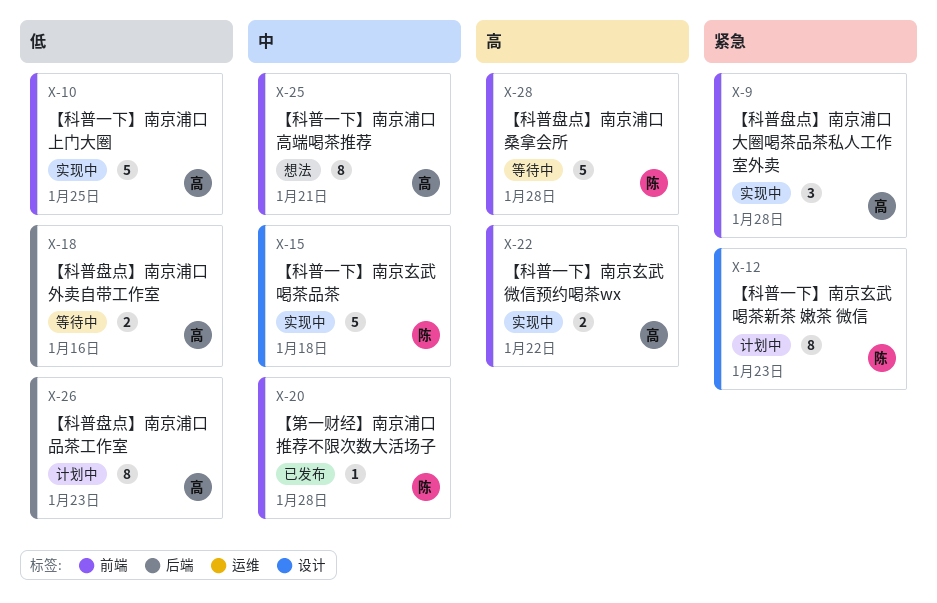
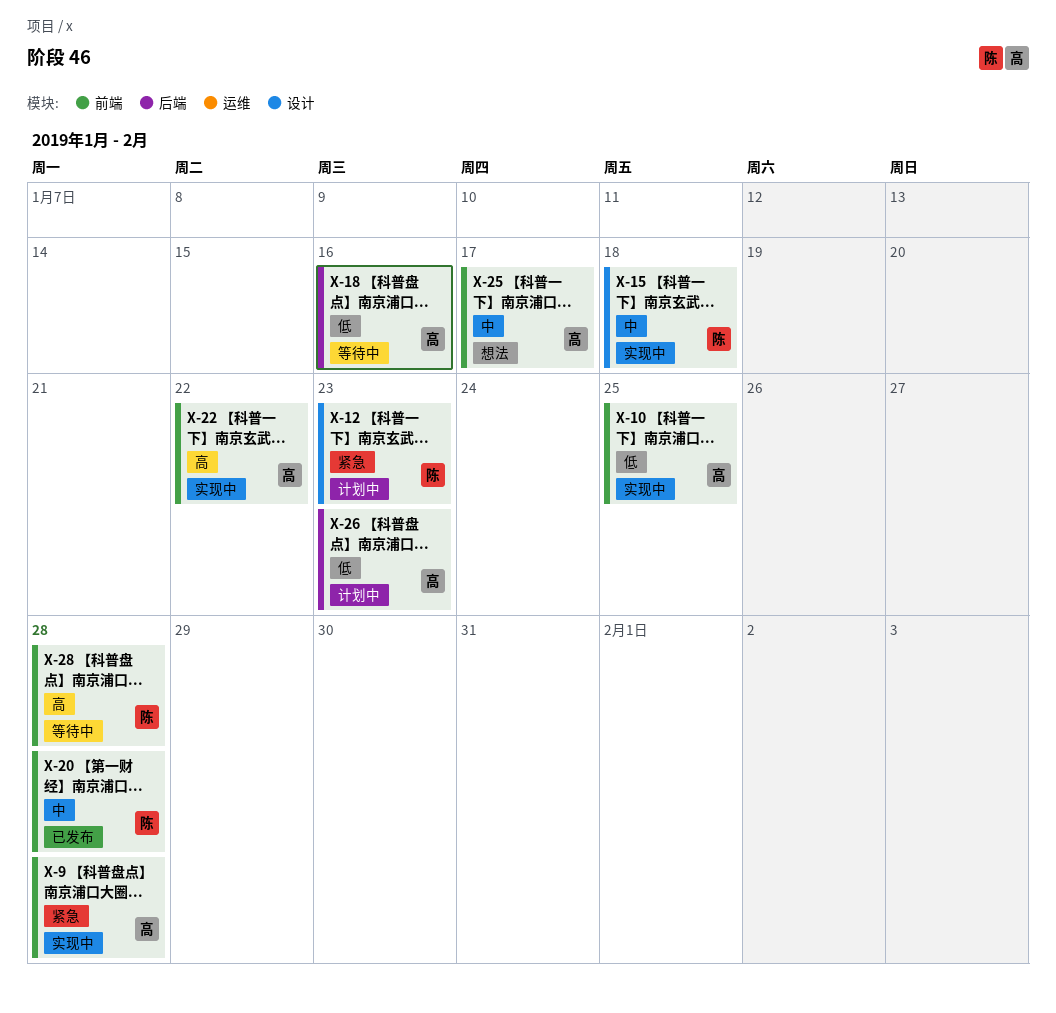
X-25, due: Jan 21 -> Jan 17

